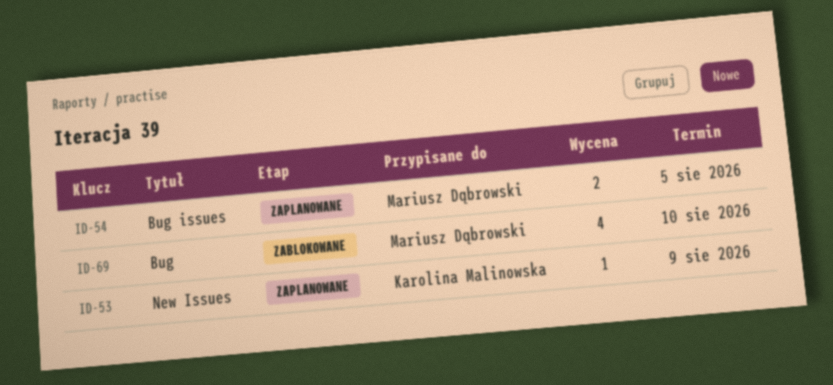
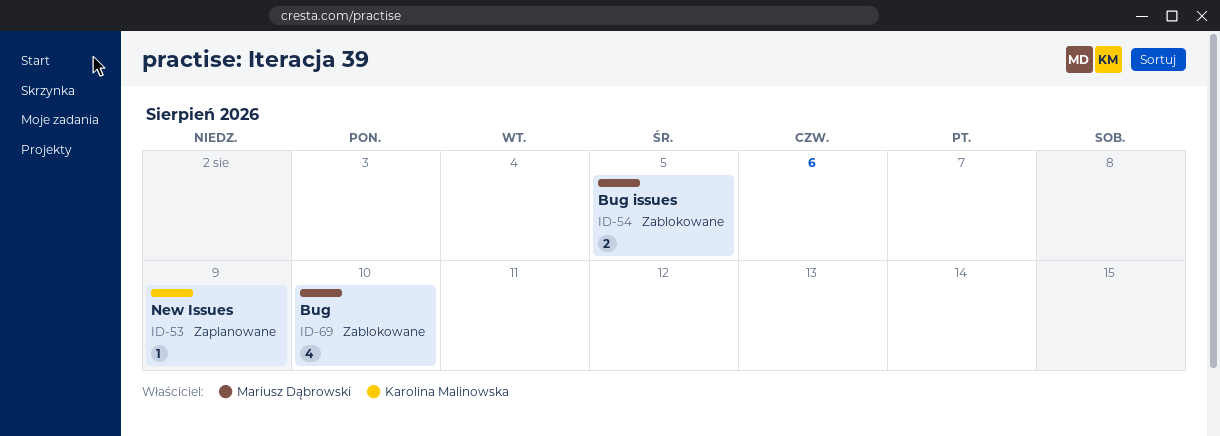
ID-54, status: Zaplanowane -> Zablokowane

